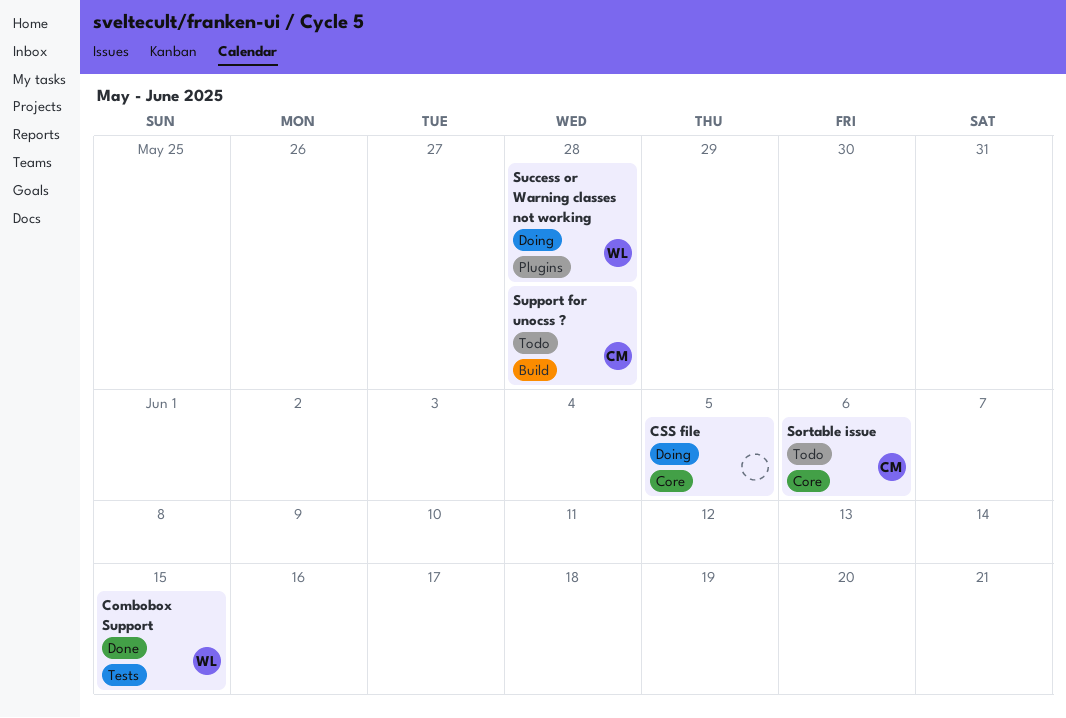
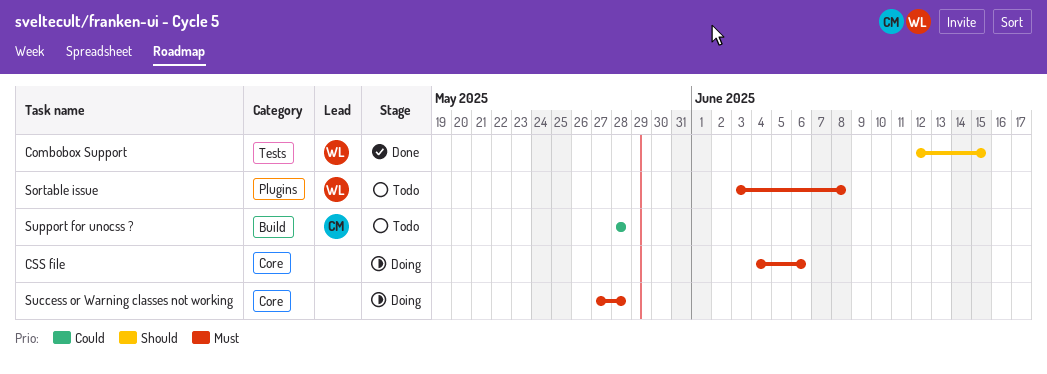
CSS file, due: Jun 5 -> Jun 6
Sortable issue, owner: CM -> WL
Sortable issue, label: Core -> Plugins
Sortable issue, due: Jun 6 -> Jun 8
Success or Warning classes not working, owner: WL -> none
Success or Warning classes not working, label: Plugins -> Core

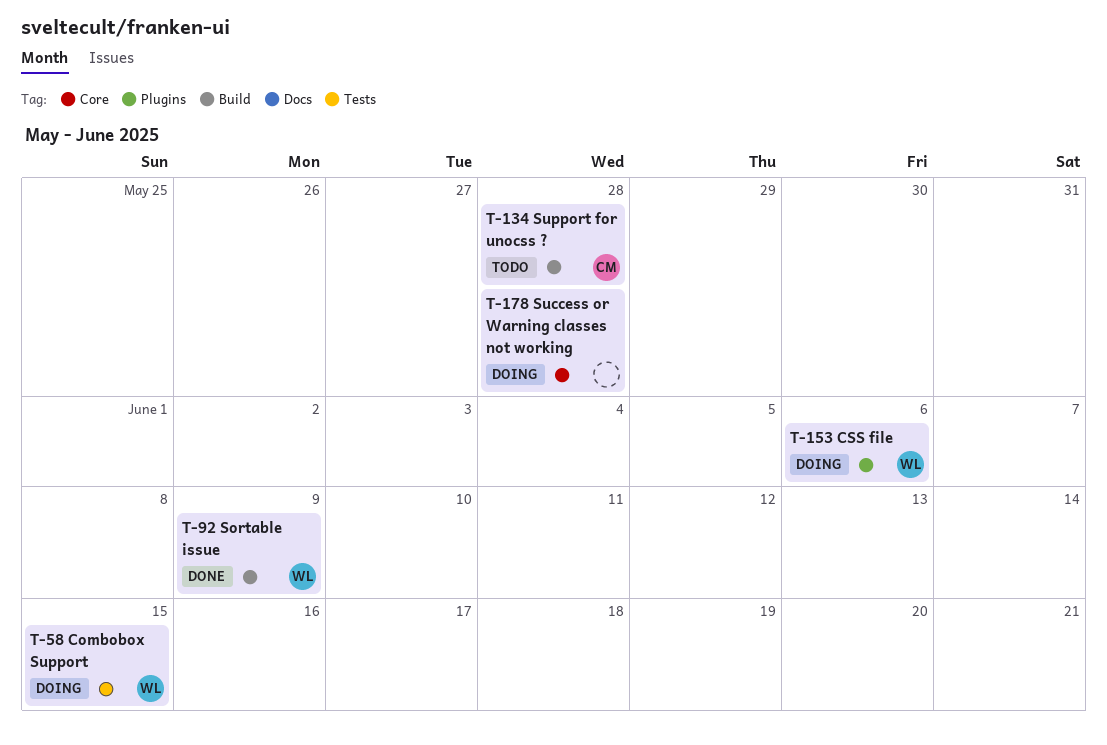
Combobox Support, status: Done -> Doing
CSS file, owner: none -> WL
CSS file, label: Core -> Plugins
Sortable issue, status: Todo -> Done
Sortable issue, label: Plugins -> Build
Sortable issue, due: Jun 8 -> Jun 9

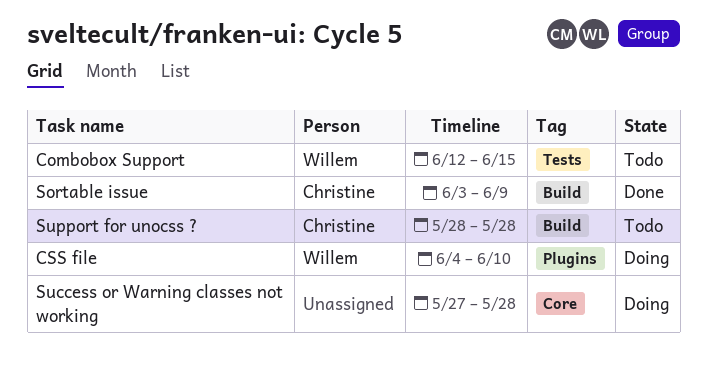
Combobox Support, status: Doing -> Todo
CSS file, due: Jun 6 -> Jun 10
Sortable issue, owner: Willem -> Christine

